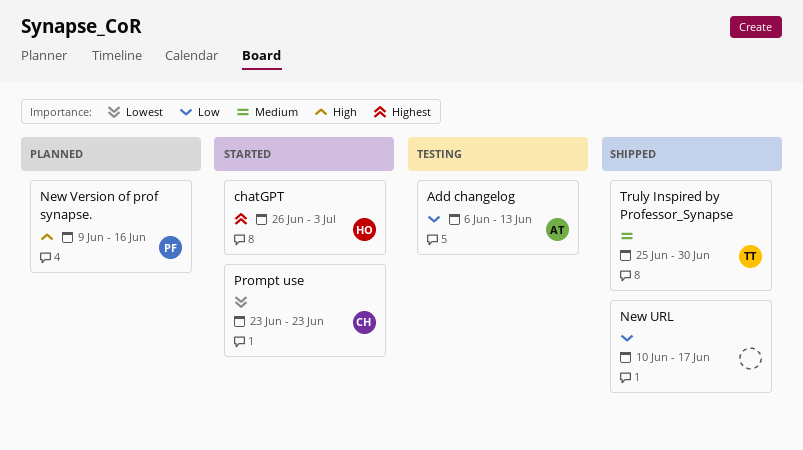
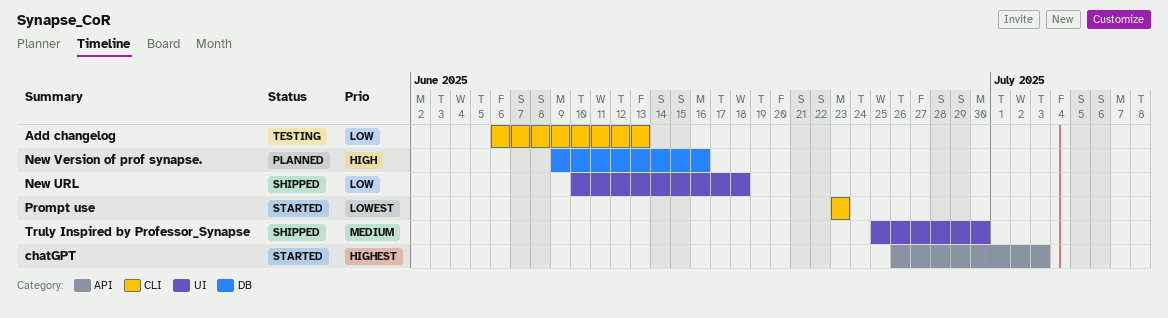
New URL, due: Jun 17 -> Jun 18

